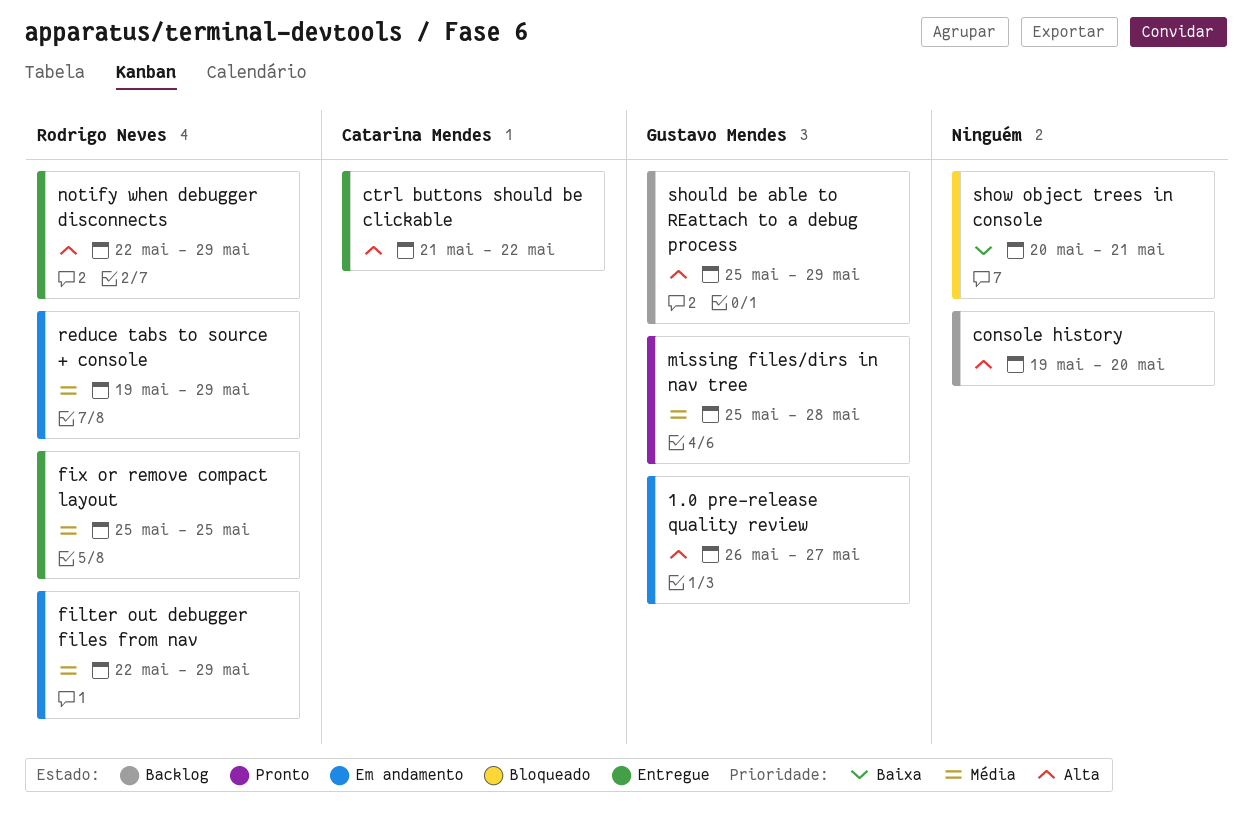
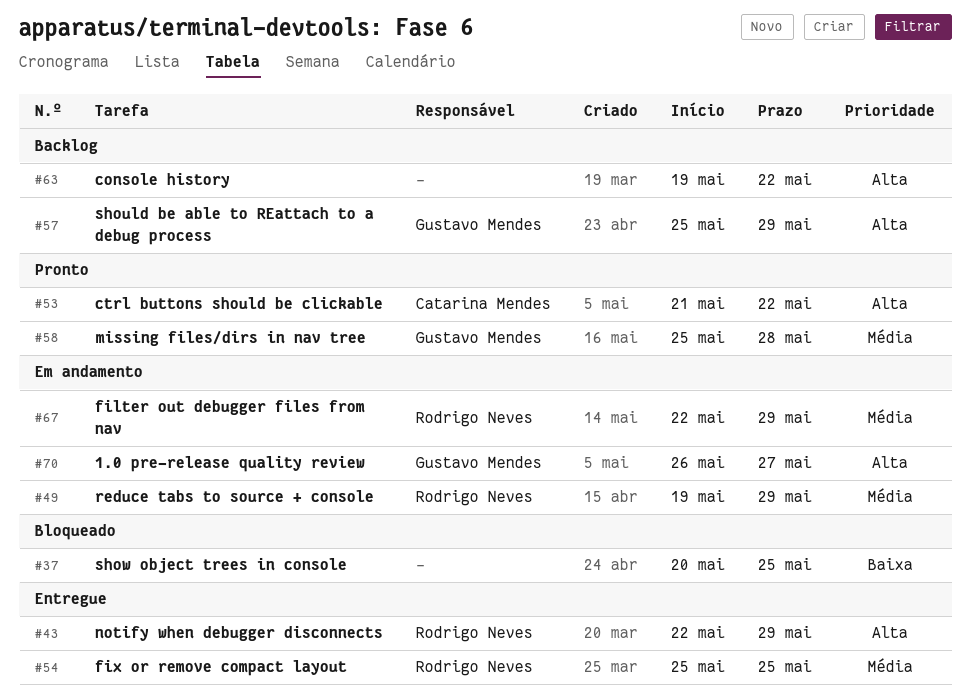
console history, due: May 20 -> May 22
ctrl buttons should be clickable, status: Entregue -> Pronto
show object trees in console, due: May 21 -> May 25

